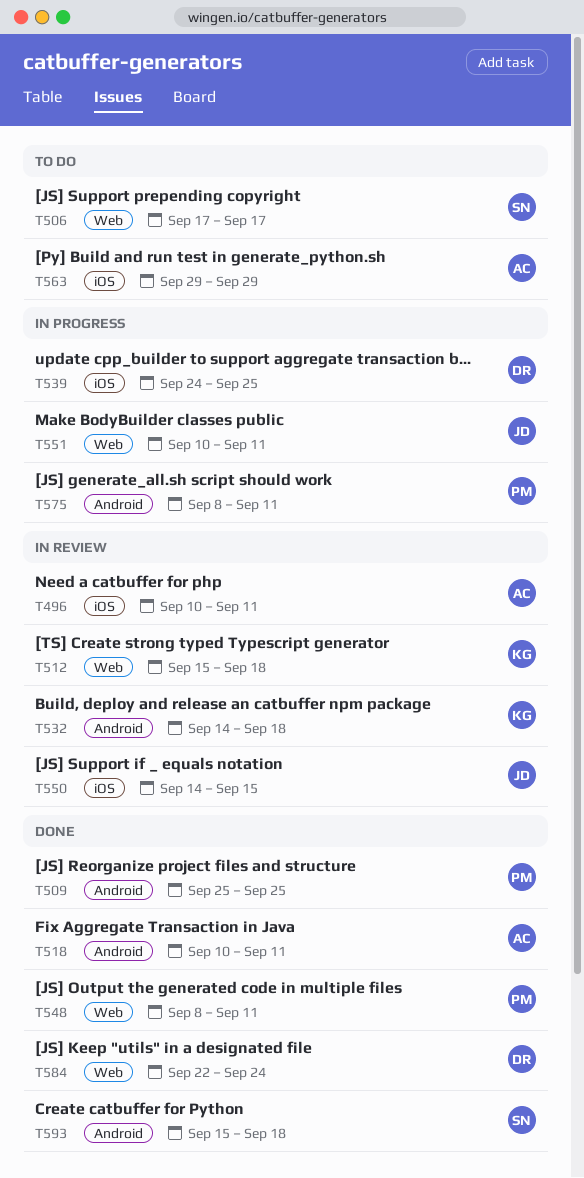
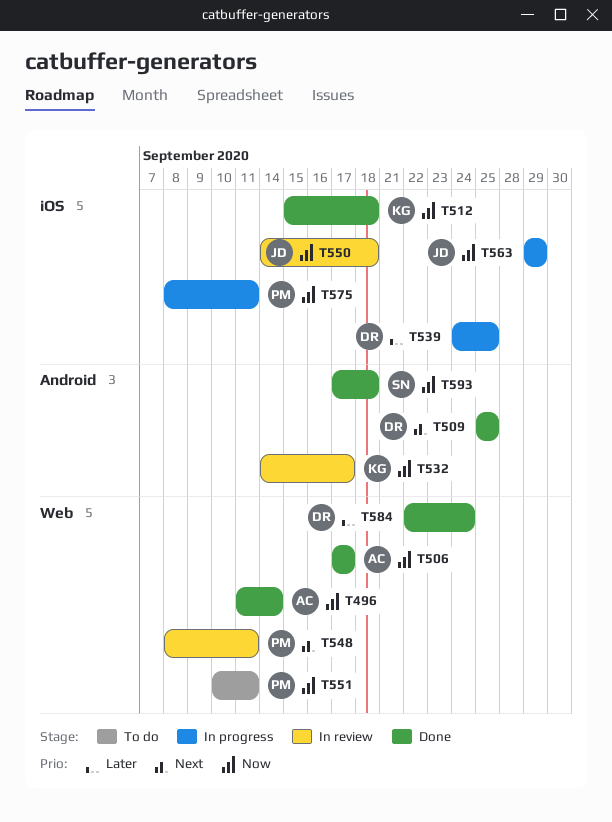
T496, status: In review -> Done
T496, label: iOS -> Web
T496, start: Sep 10 -> Sep 11
T496, due: Sep 11 -> Sep 14
T506, status: To do -> Done
T506, owner: SN -> AC
T509, owner: PM -> DR
T512, status: In review -> Done
T512, label: Web -> iOS
T518: present -> none
T532, due: Sep 18 -> Sep 17
T548, status: Done -> In review
T550, due: Sep 15 -> Sep 18
T551, status: In progress -> To do
T551, owner: JD -> PM
T563, status: To do -> In progress
T563, owner: AC -> JD
T575, label: Android -> iOS
T593, start: Sep 15 -> Sep 17

